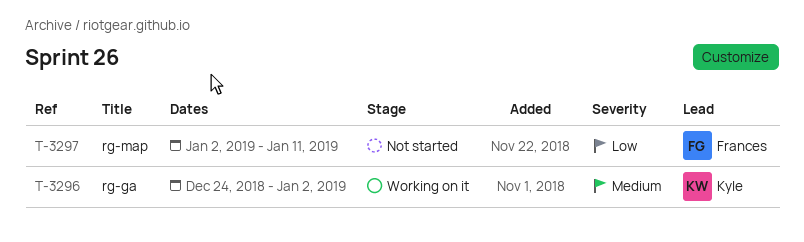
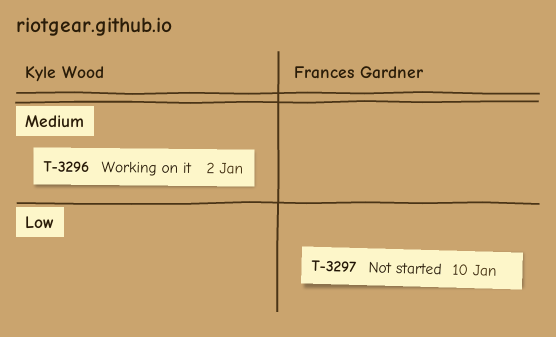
T-3297, due: Jan 11 -> Jan 10

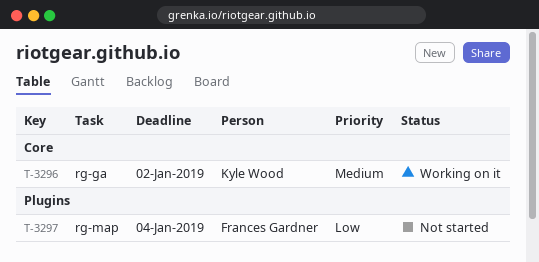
T-3297, due: Jan 10 -> Jan 4

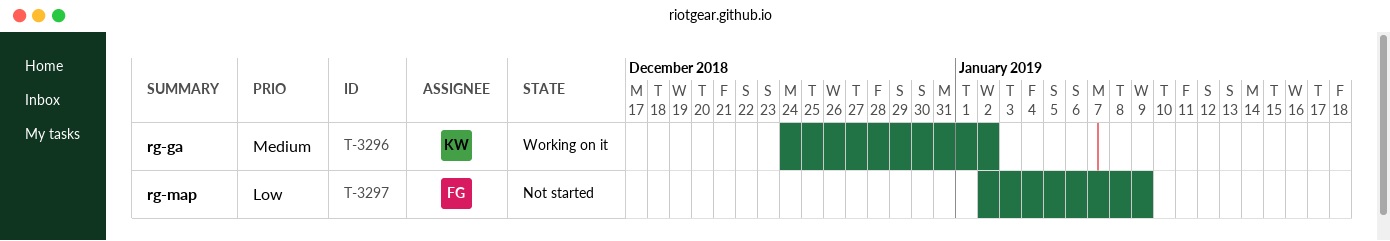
T-3297, due: Jan 4 -> Jan 9

